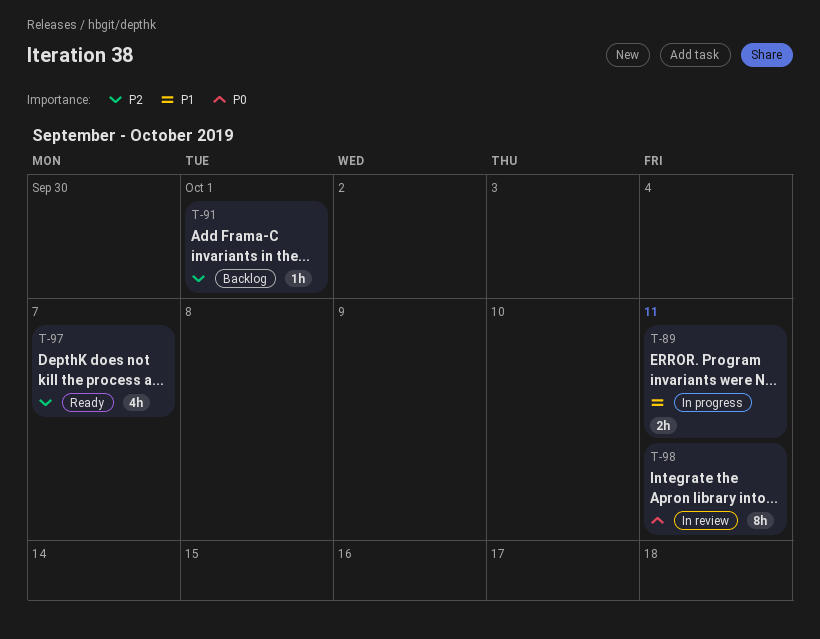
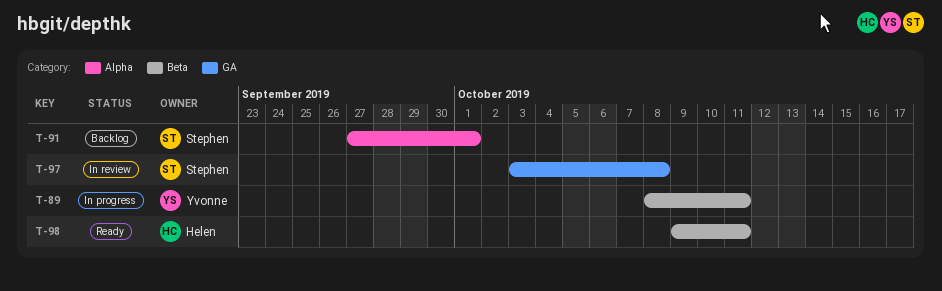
T-97, status: Ready -> In review
T-97, due: Oct 7 -> Oct 8
T-98, status: In review -> Ready

